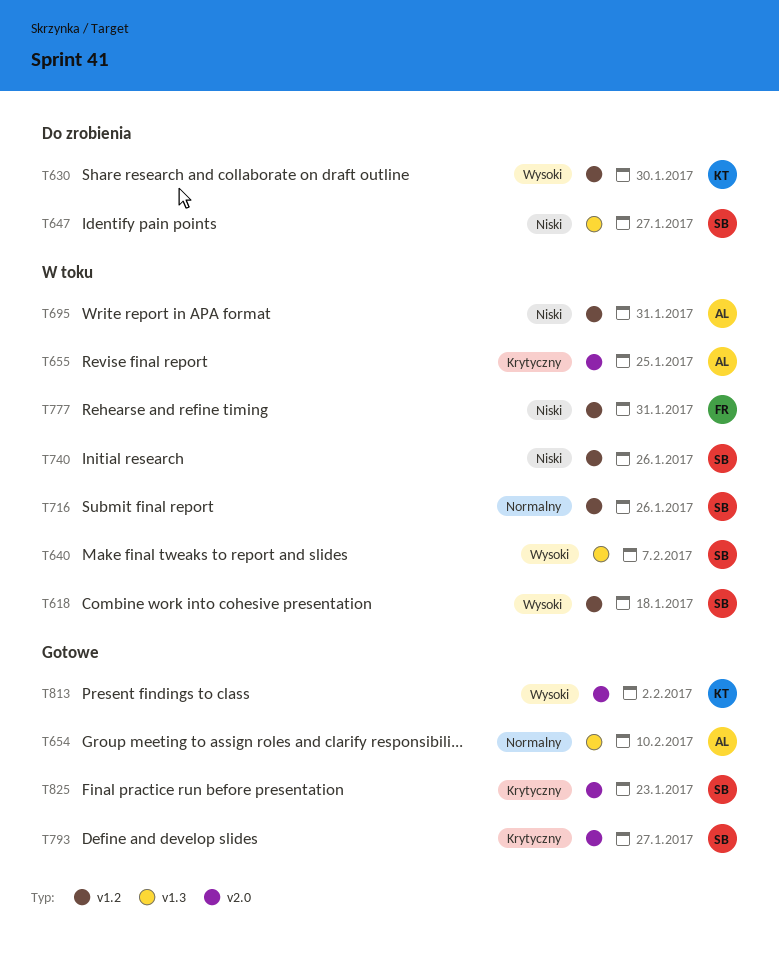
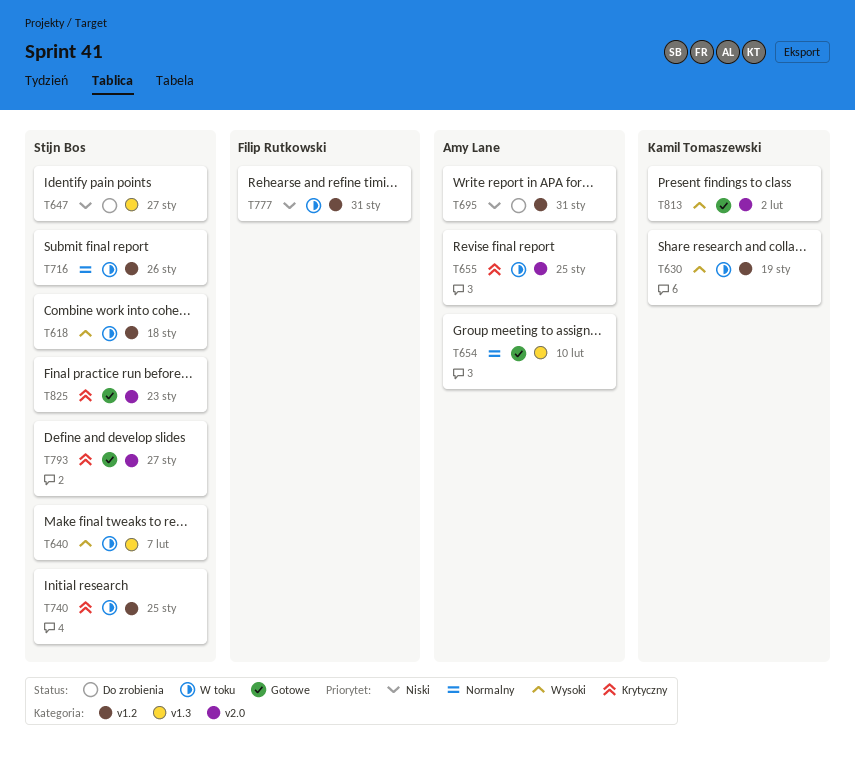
T630, status: Do zrobienia -> W toku
T630, due: Jan 30 -> Jan 19
T695, status: W toku -> Do zrobienia
T740, priority: Niski -> Krytyczny
T740, due: Jan 26 -> Jan 25

